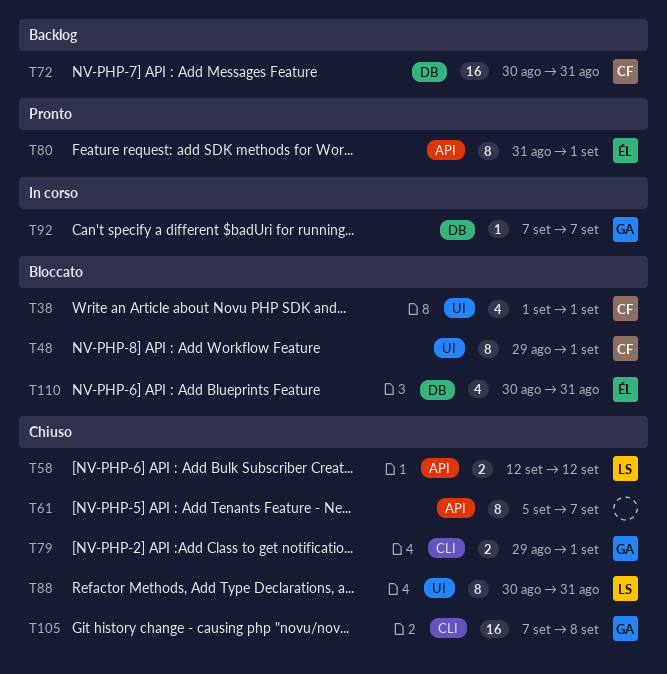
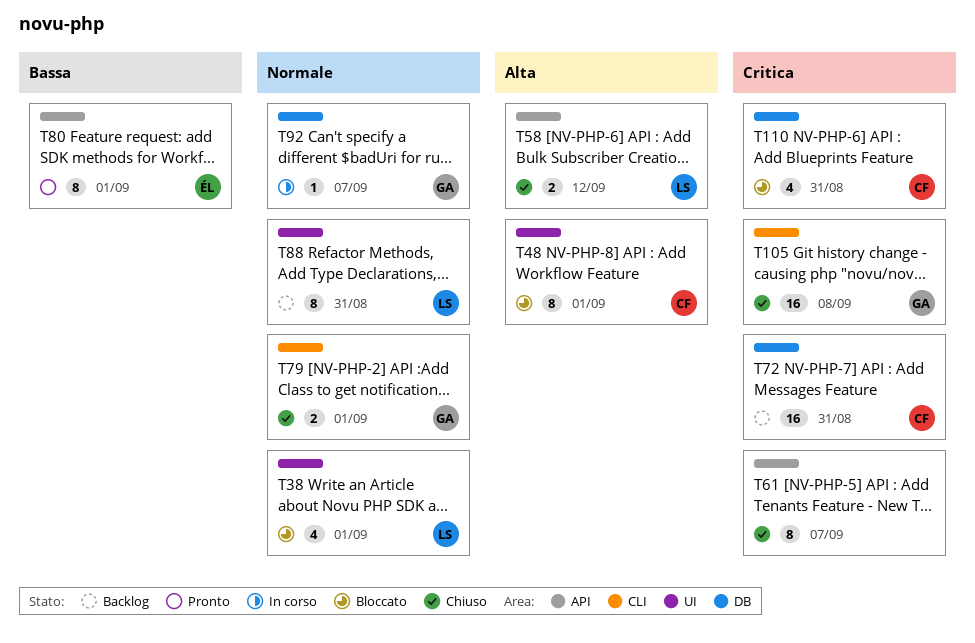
T38, owner: CF -> LS
T88, status: Chiuso -> Backlog
T110, owner: ÉL -> CF

